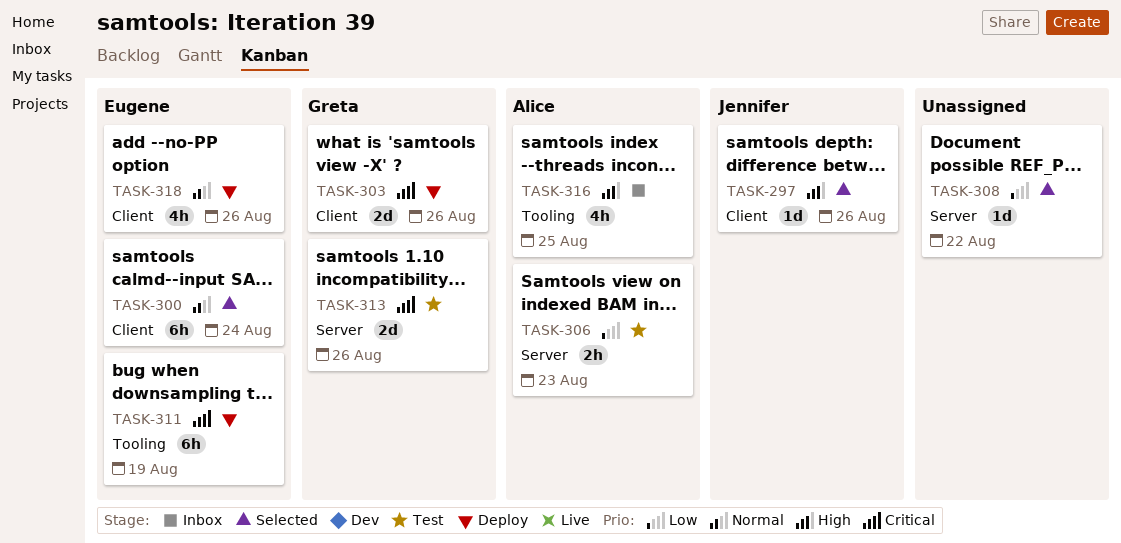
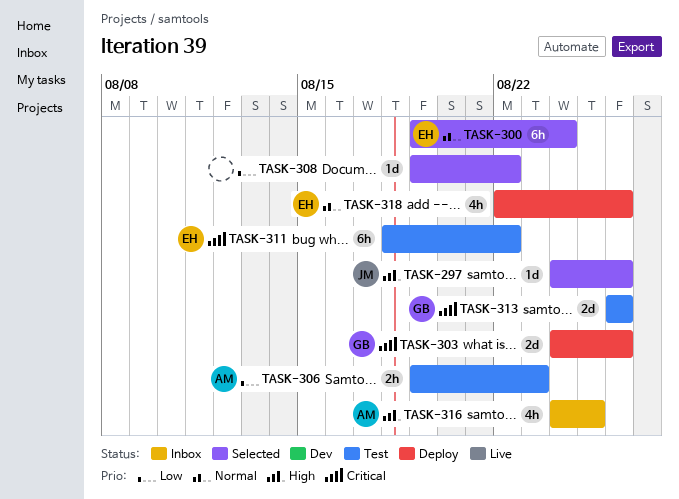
TASK-311, status: Deploy -> Test
TASK-311, due: Aug 19 -> Aug 22

